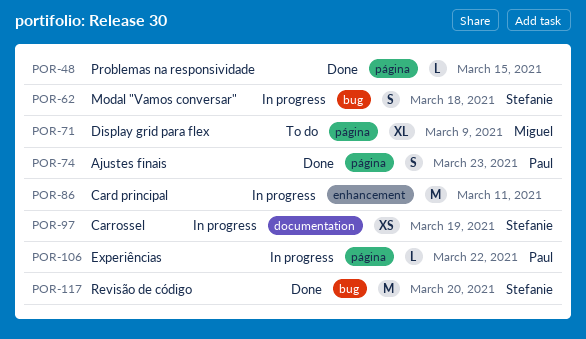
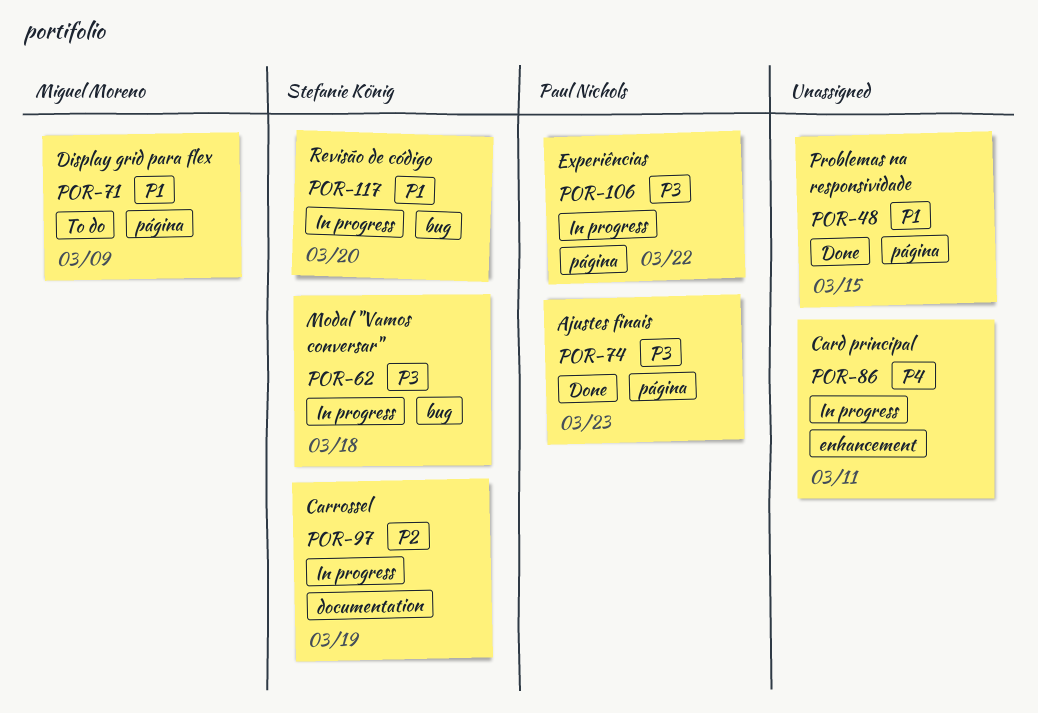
POR-117, status: Done -> In progress

